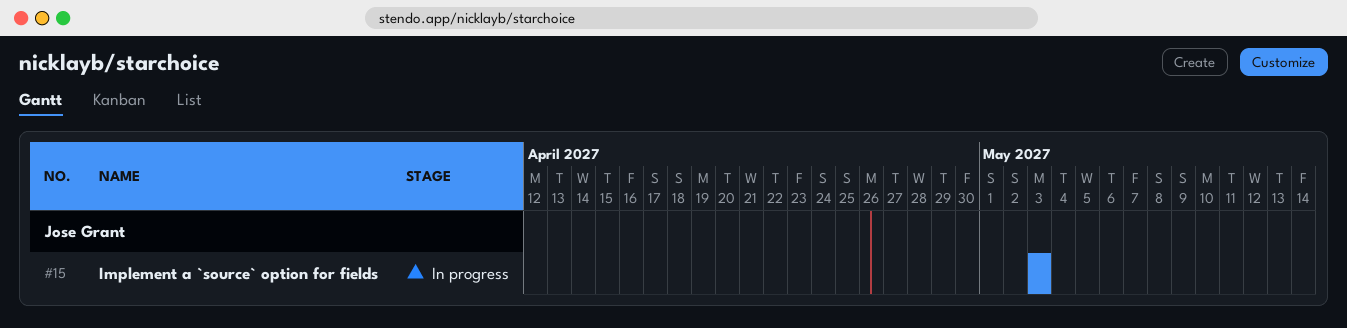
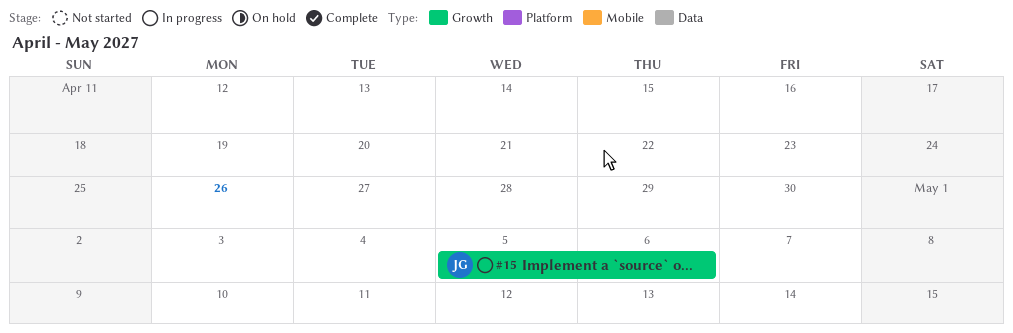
#15, start: May 3 -> May 5
#15, due: May 3 -> May 6

